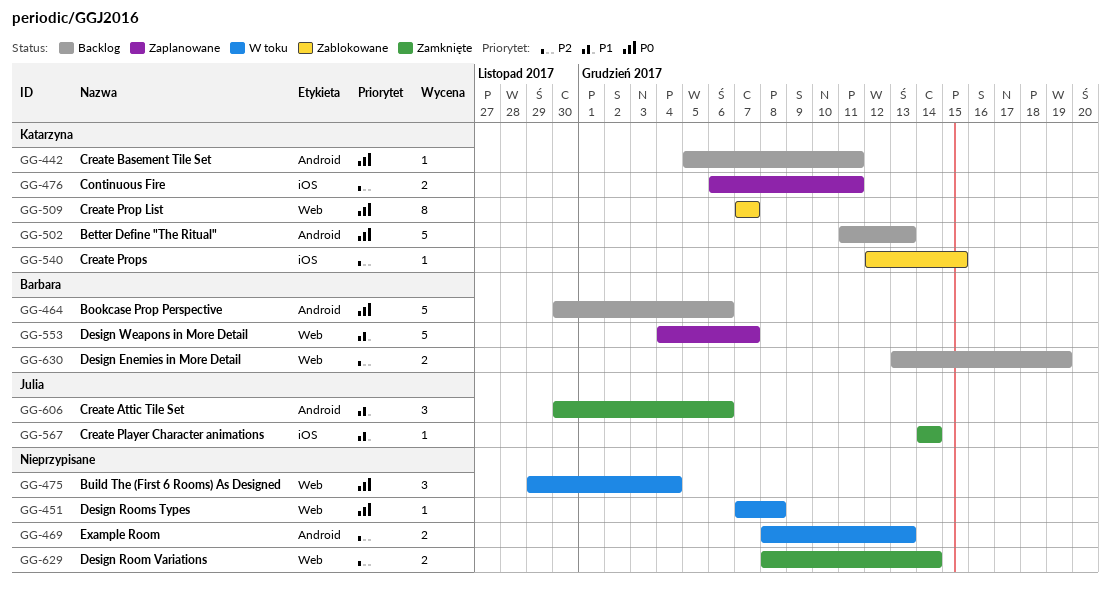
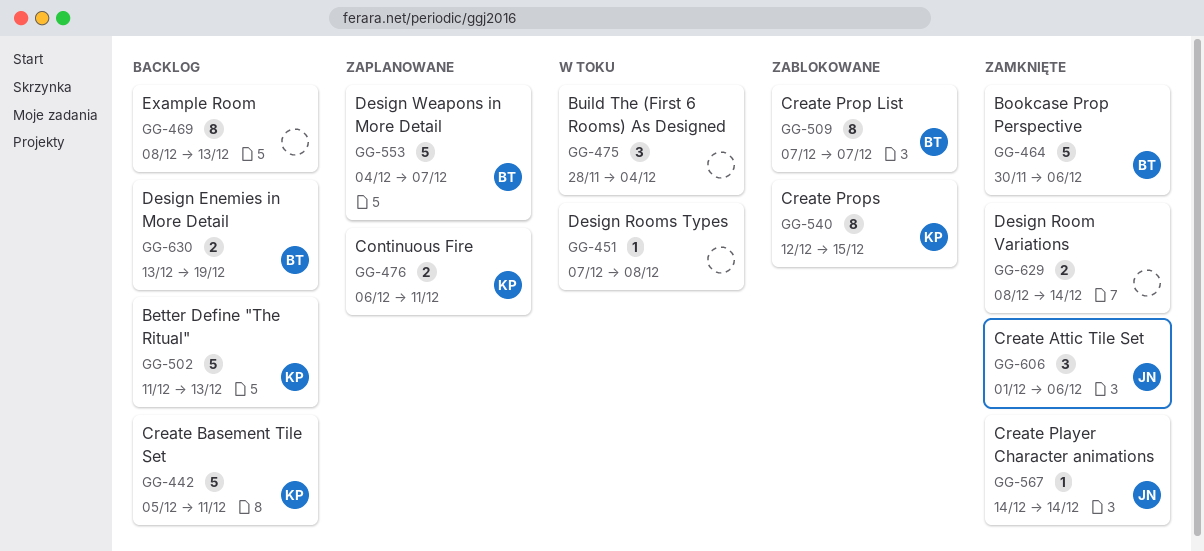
GG-442, estimate: 1 -> 5
GG-464, status: Backlog -> Zamknięte
GG-469, status: W toku -> Backlog
GG-469, estimate: 2 -> 8
GG-475, start: Nov 29 -> Nov 28
GG-509, owner: Katarzyna -> Barbara
GG-540, estimate: 1 -> 8
GG-606, start: Nov 30 -> Dec 1

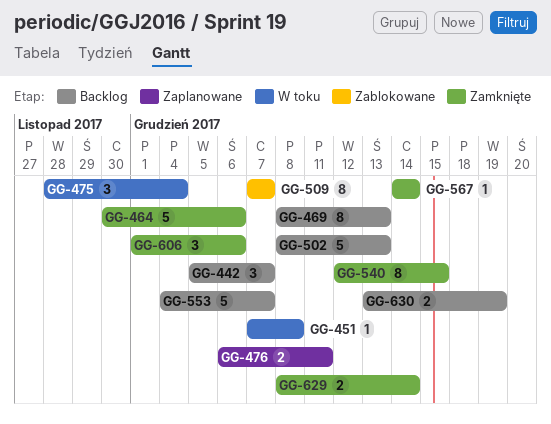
GG-442, estimate: 5 -> 3
GG-442, due: Dec 11 -> Dec 7
GG-502, start: Dec 11 -> Dec 8
GG-540, status: Zablokowane -> Zamknięte
GG-553, status: Zaplanowane -> Backlog

